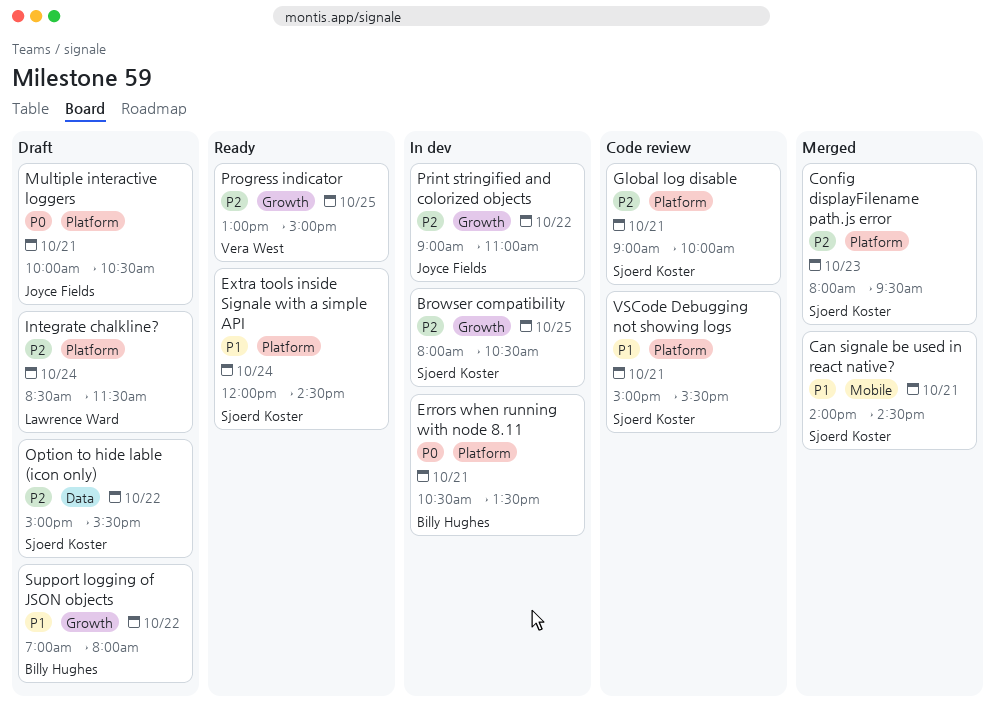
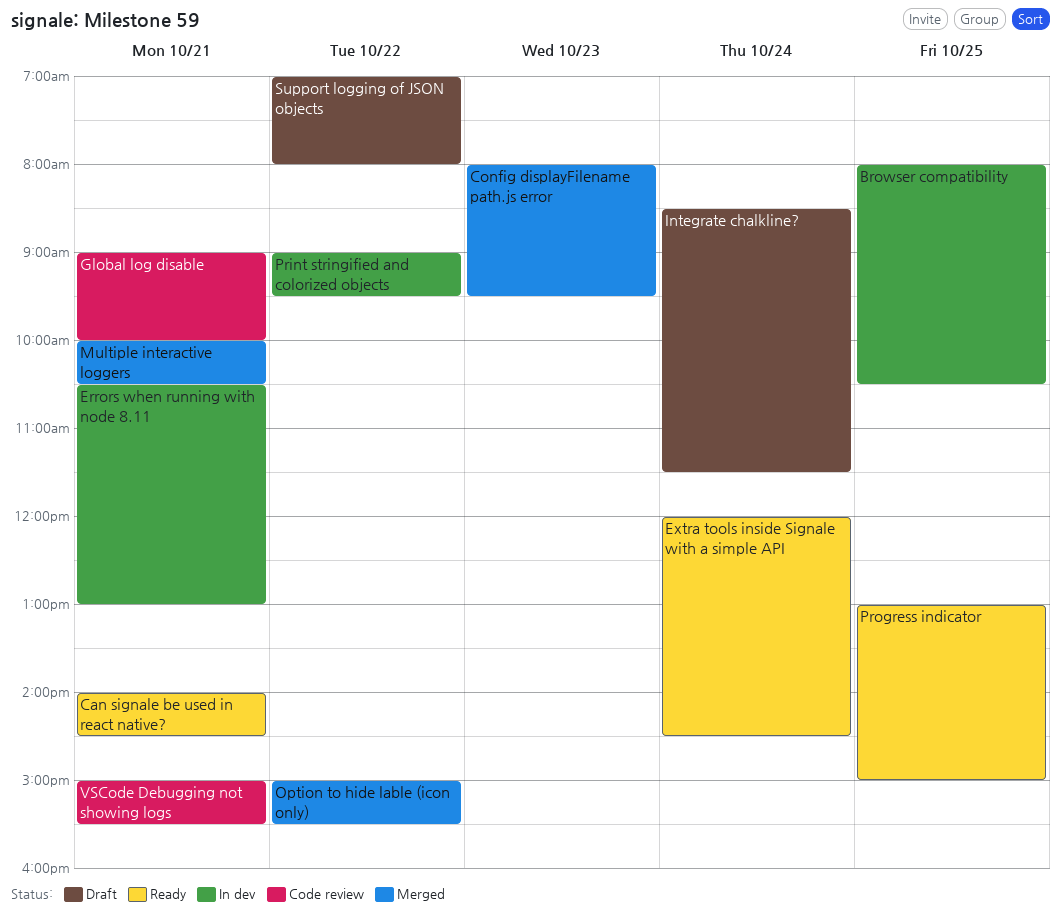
Can signale be used in react native?, status: Merged -> Ready
Errors when running with node 8.11, ends: 13:30 -> 13:00
Multiple interactive loggers, status: Draft -> Merged
Option to hide lable (icon only), status: Draft -> Merged
Print stringified and colorized objects, ends: 11:00 -> 09:30

